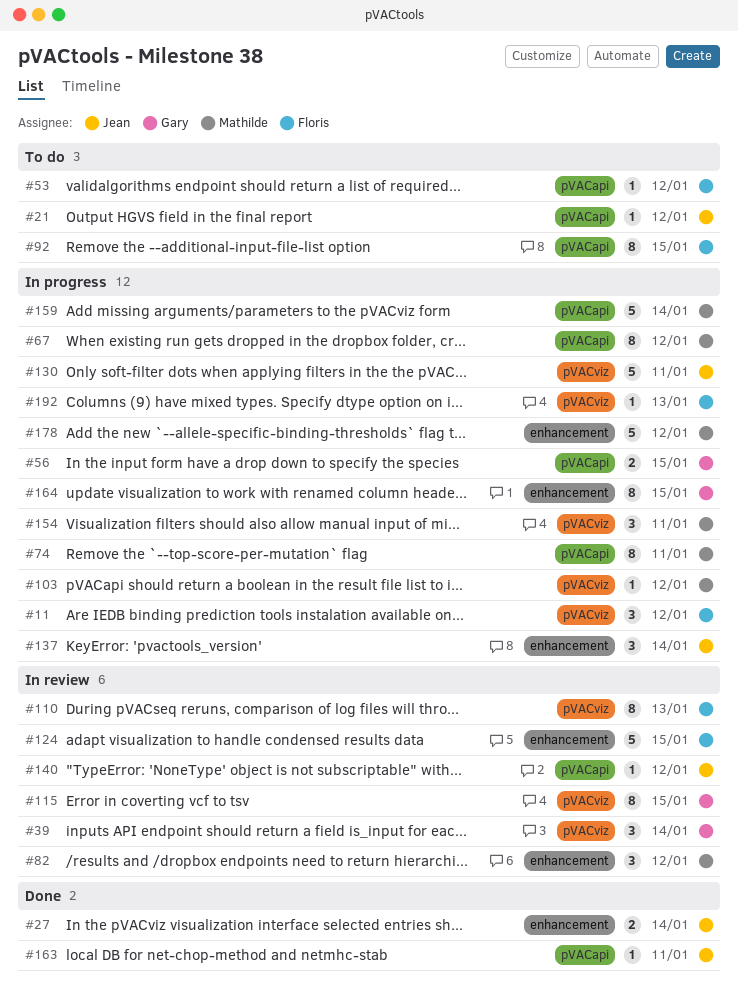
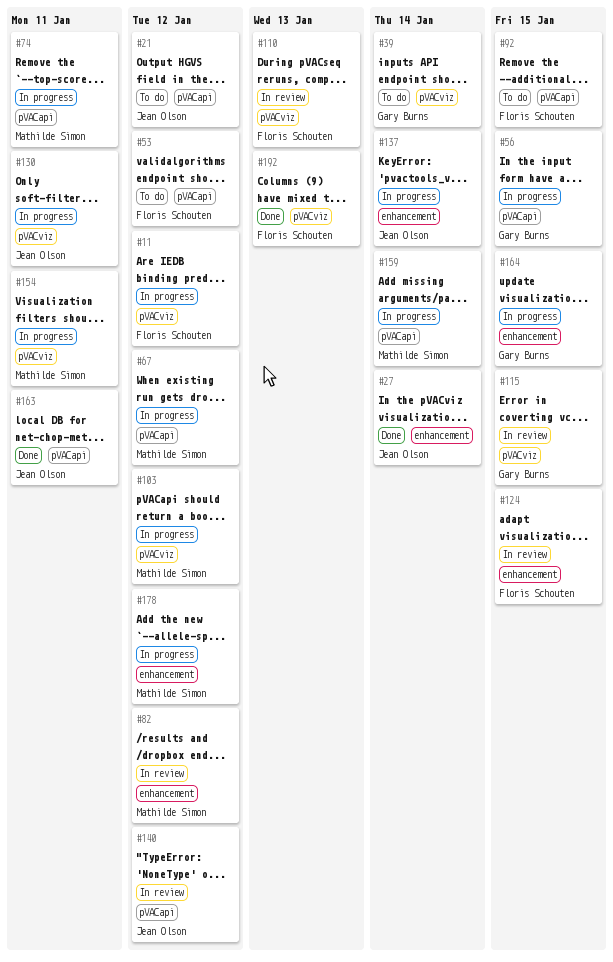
#39, status: In review -> To do
#192, status: In progress -> Done

